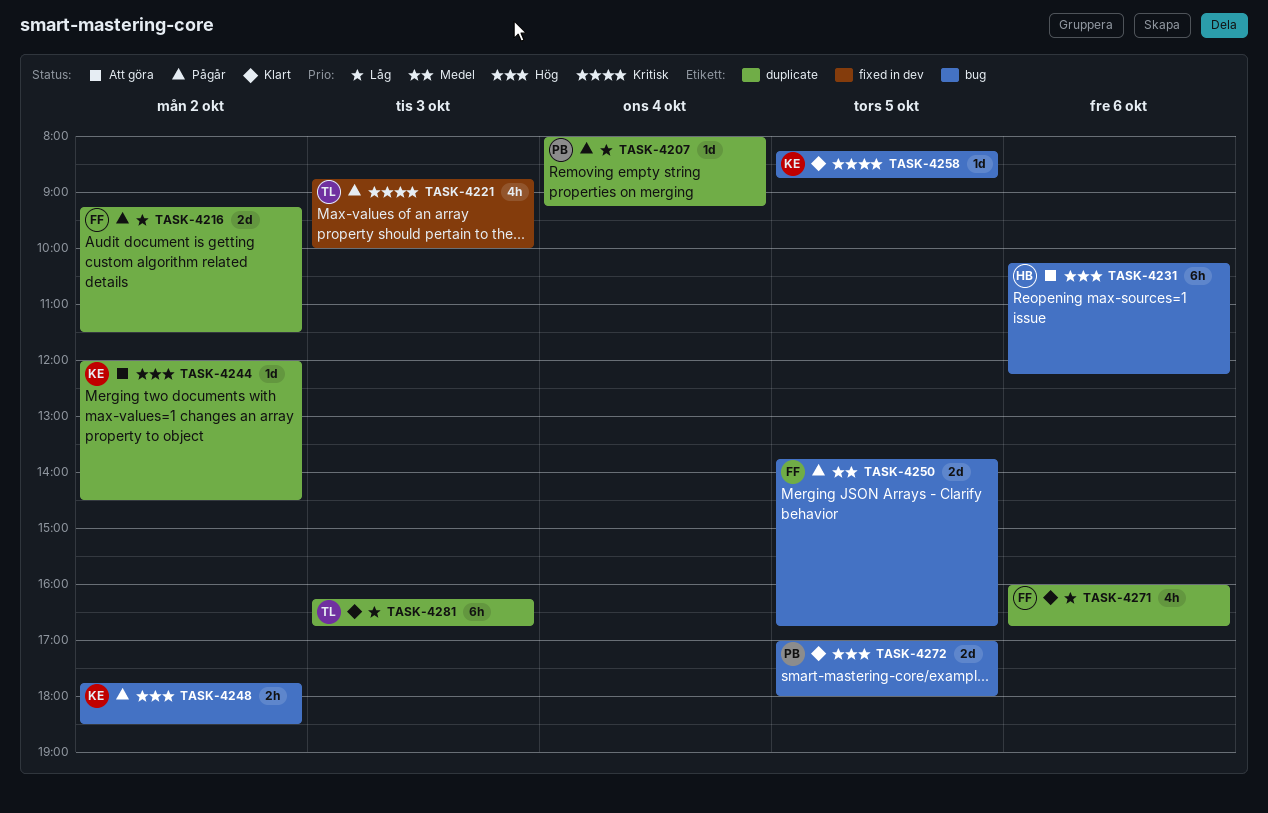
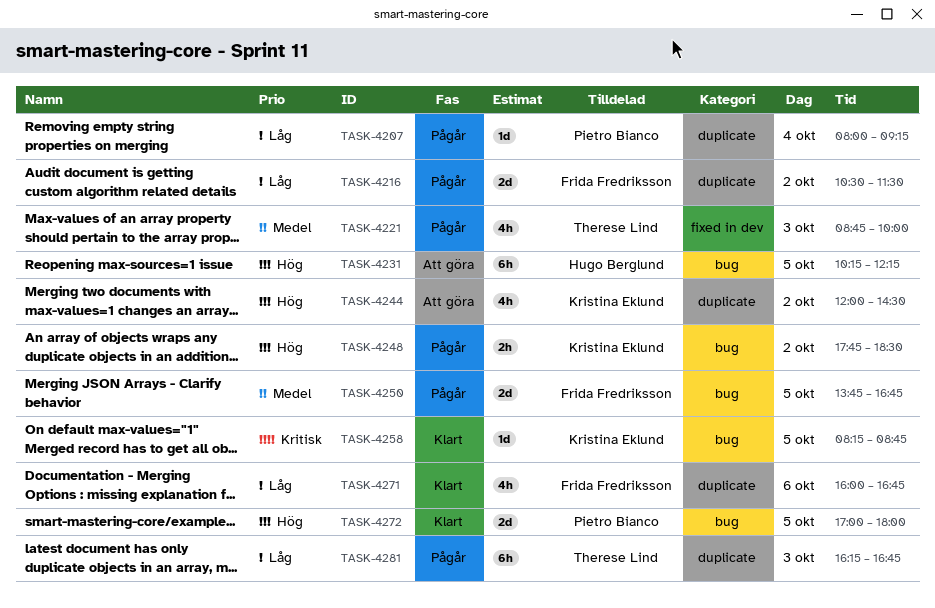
TASK-4216, begins: 09:15 -> 10:30
TASK-4221, priority: Kritisk -> Medel
TASK-4231, day: Oct 6 -> Oct 5
TASK-4244, estimate: 1d -> 4h
TASK-4281, status: Klart -> Pågår

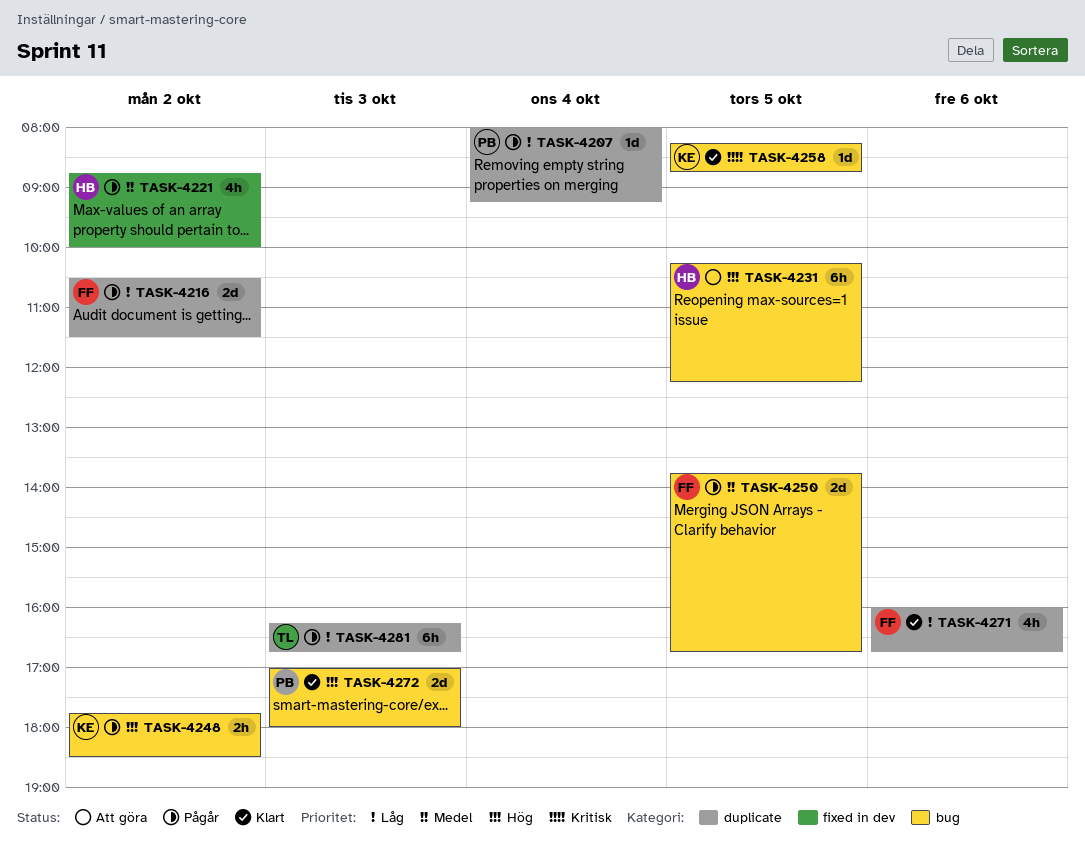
TASK-4221, owner: Therese Lind -> Hugo Berglund
TASK-4221, day: Oct 3 -> Oct 2
TASK-4244: present -> none
TASK-4272, day: Oct 5 -> Oct 3

